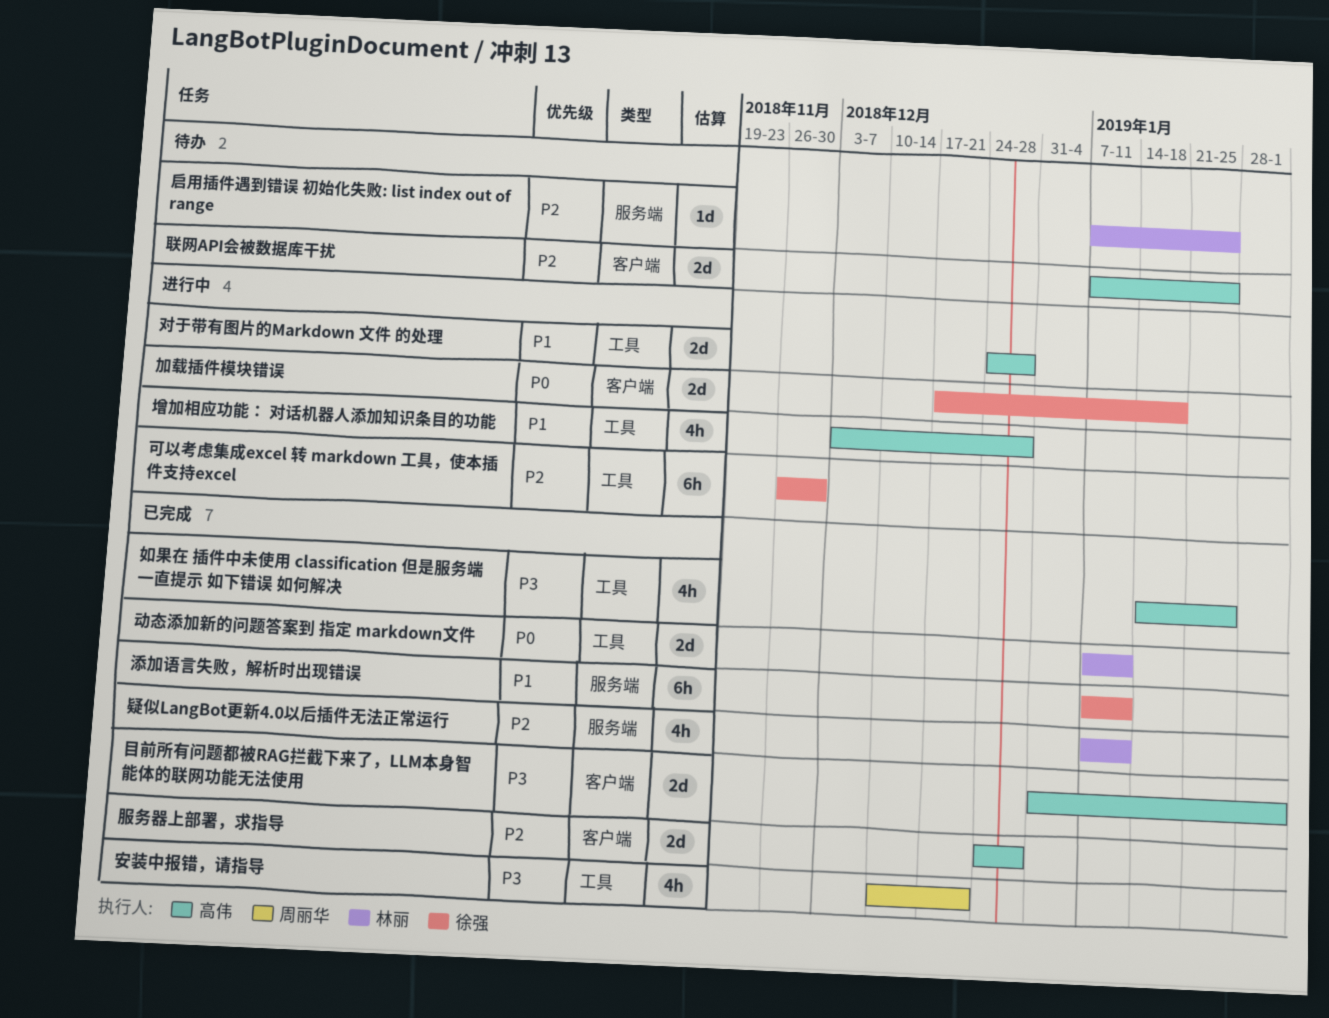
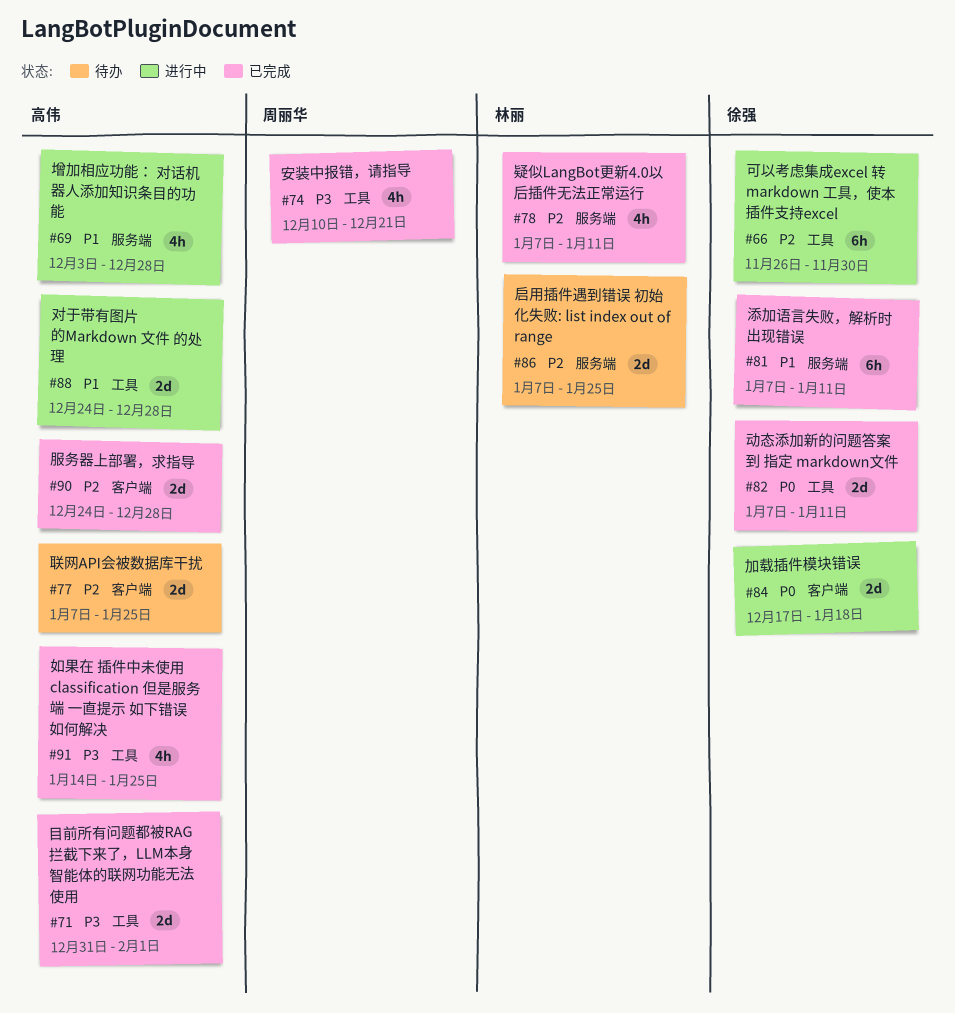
动态添加新的问题答案到 指定 markdown文件, owner: 林丽 -> 徐强
启用插件遇到错误 初始化失败: list index out of range, estimate: 1d -> 2d
增加相应功能： 对话机器人添加知识条目的功能, label: 工具 -> 服务端
目前所有问题都被RAG拦截下来了，LLM本身智能体的联网功能无法使用, label: 客户端 -> 工具

